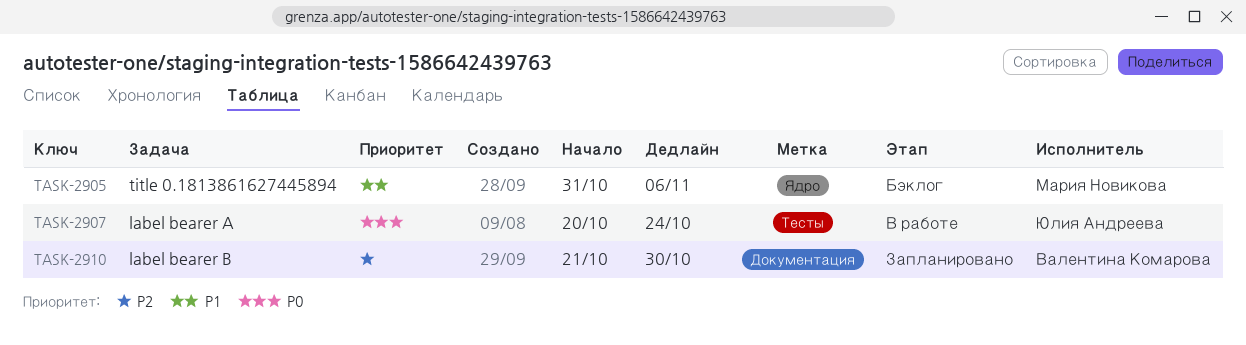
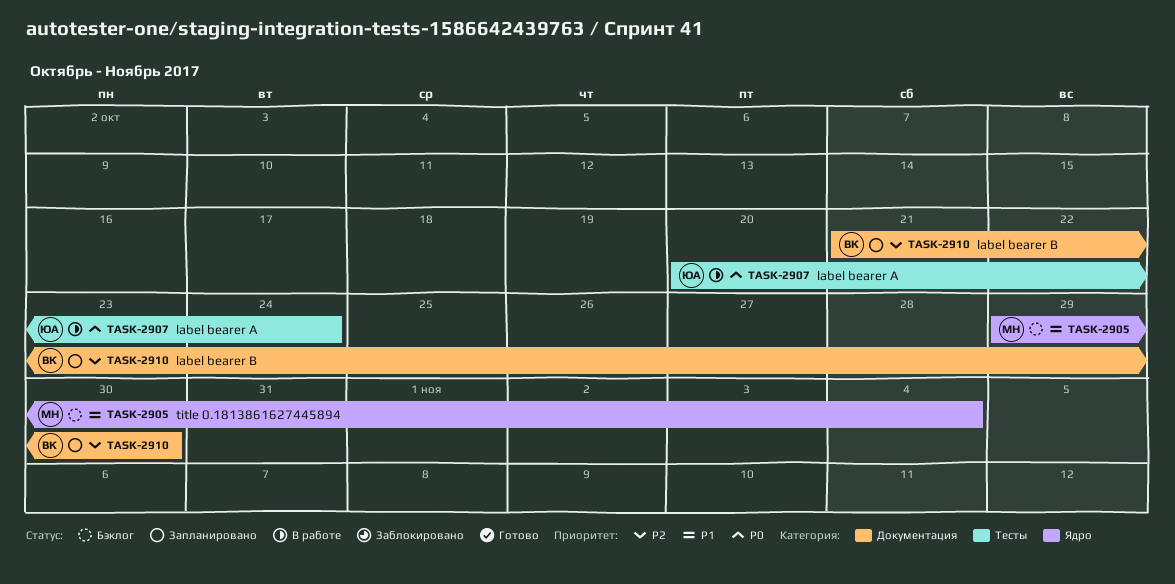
TASK-2905, start: Oct 31 -> Oct 29
TASK-2905, due: Nov 6 -> Nov 4

